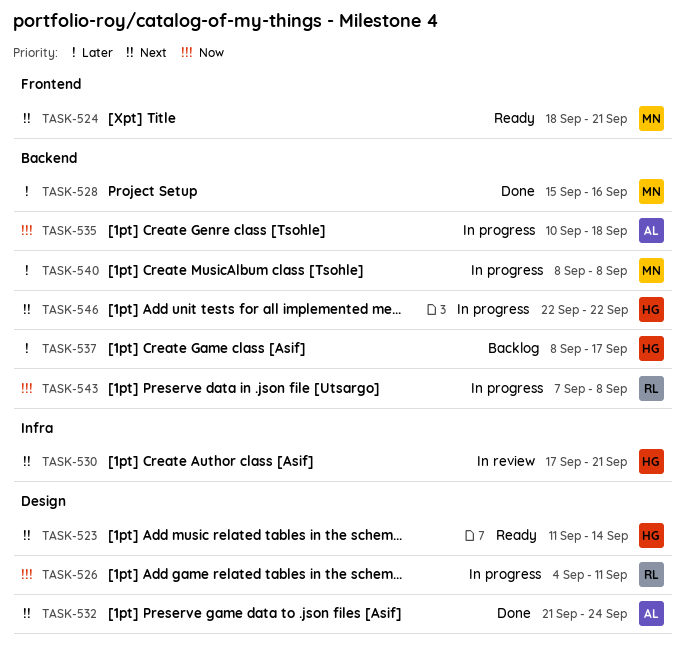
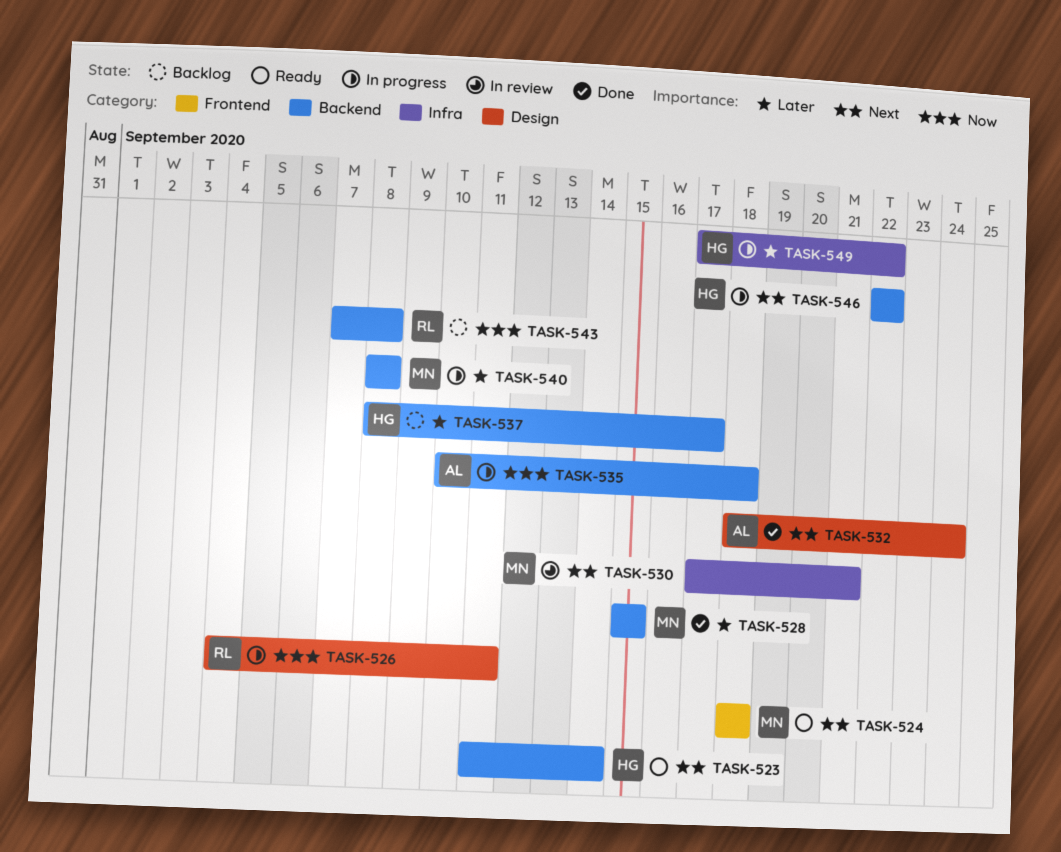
TASK-523, label: Design -> Backend
TASK-524, due: Sep 21 -> Sep 18
TASK-528, due: Sep 16 -> Sep 15
TASK-530, owner: HG -> MN
TASK-532, start: Sep 21 -> Sep 18
TASK-543, status: In progress -> Backlog
TASK-549: none -> present

